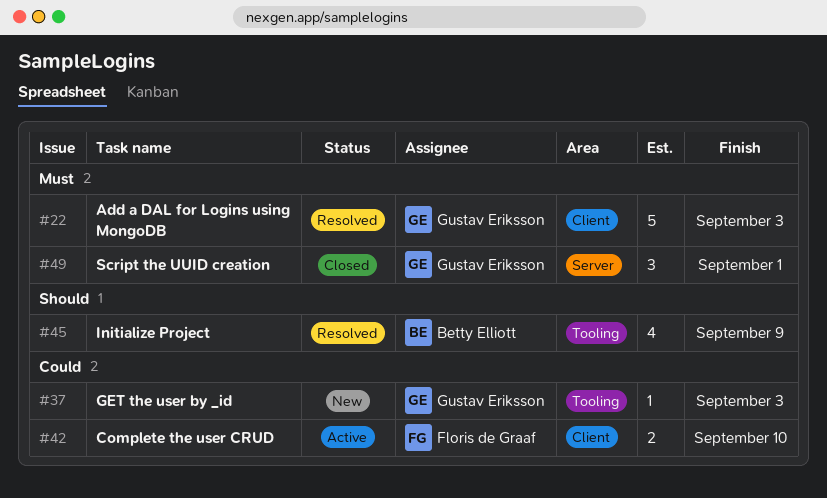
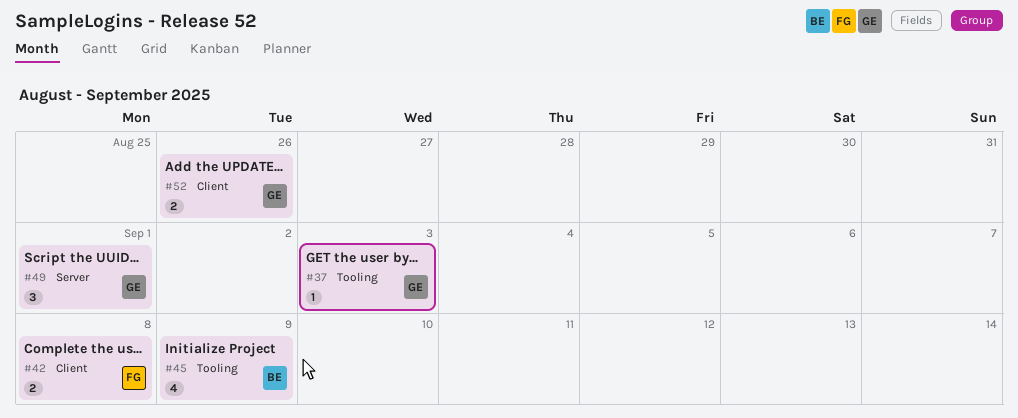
#22: present -> none
#42, due: Sep 10 -> Sep 8
#52: none -> present

